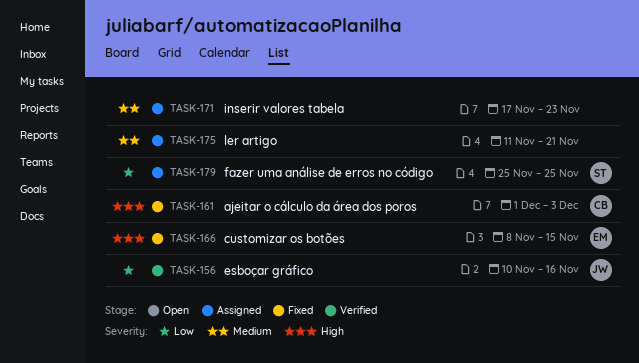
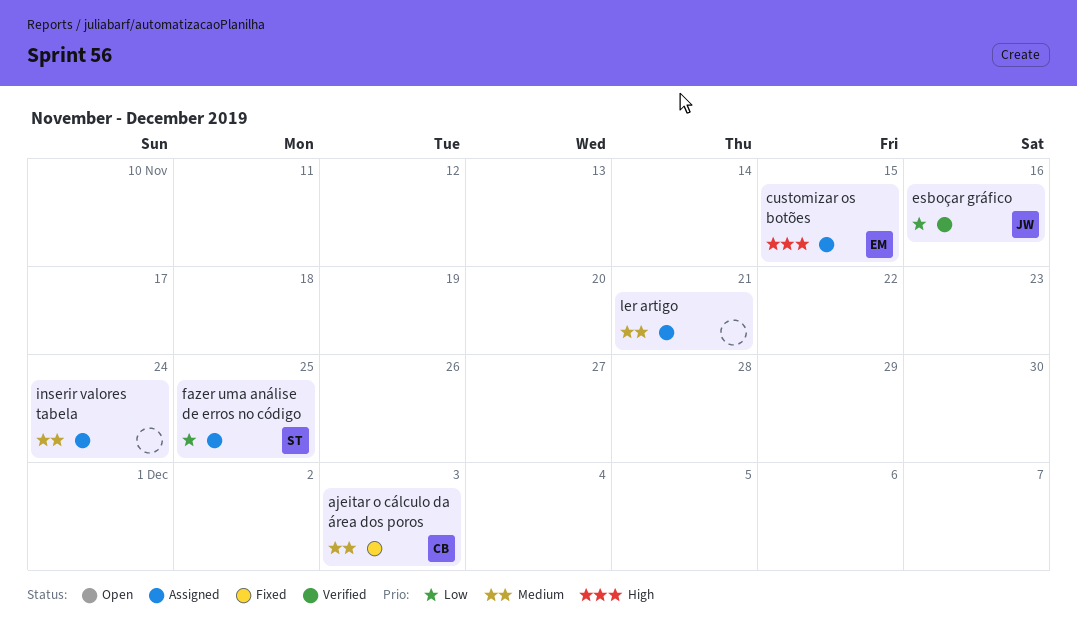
ajeitar o cálculo da área dos poros, priority: High -> Medium
customizar os botões, status: Fixed -> Assigned
inserir valores tabela, due: Nov 23 -> Nov 24

